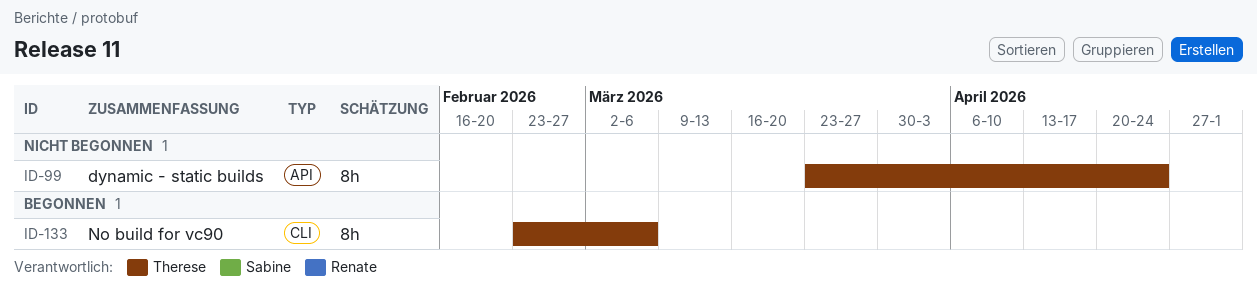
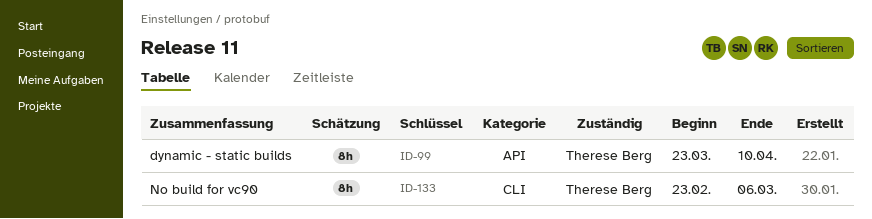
ID-99, due: Apr 24 -> Apr 10

